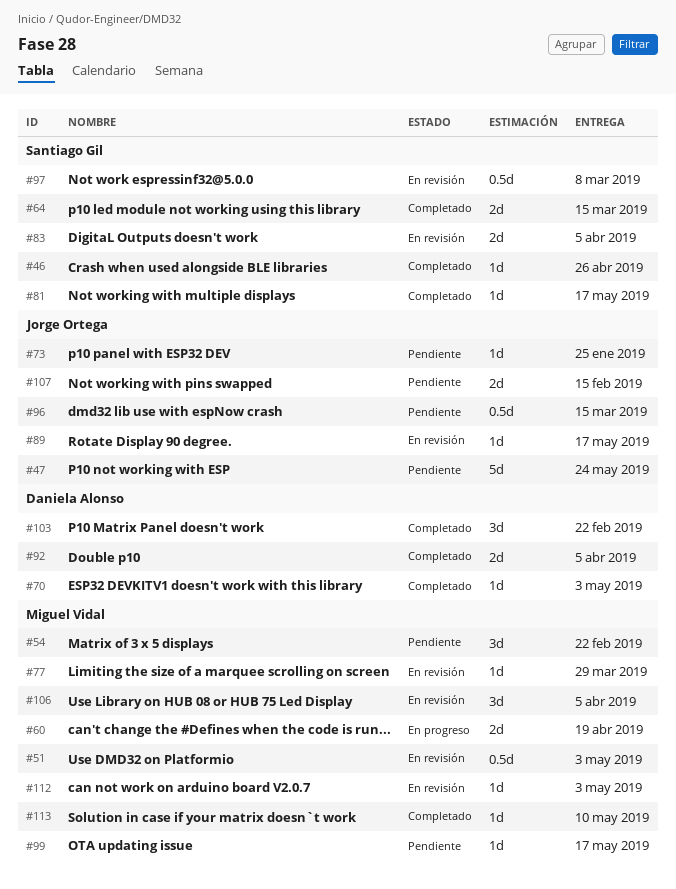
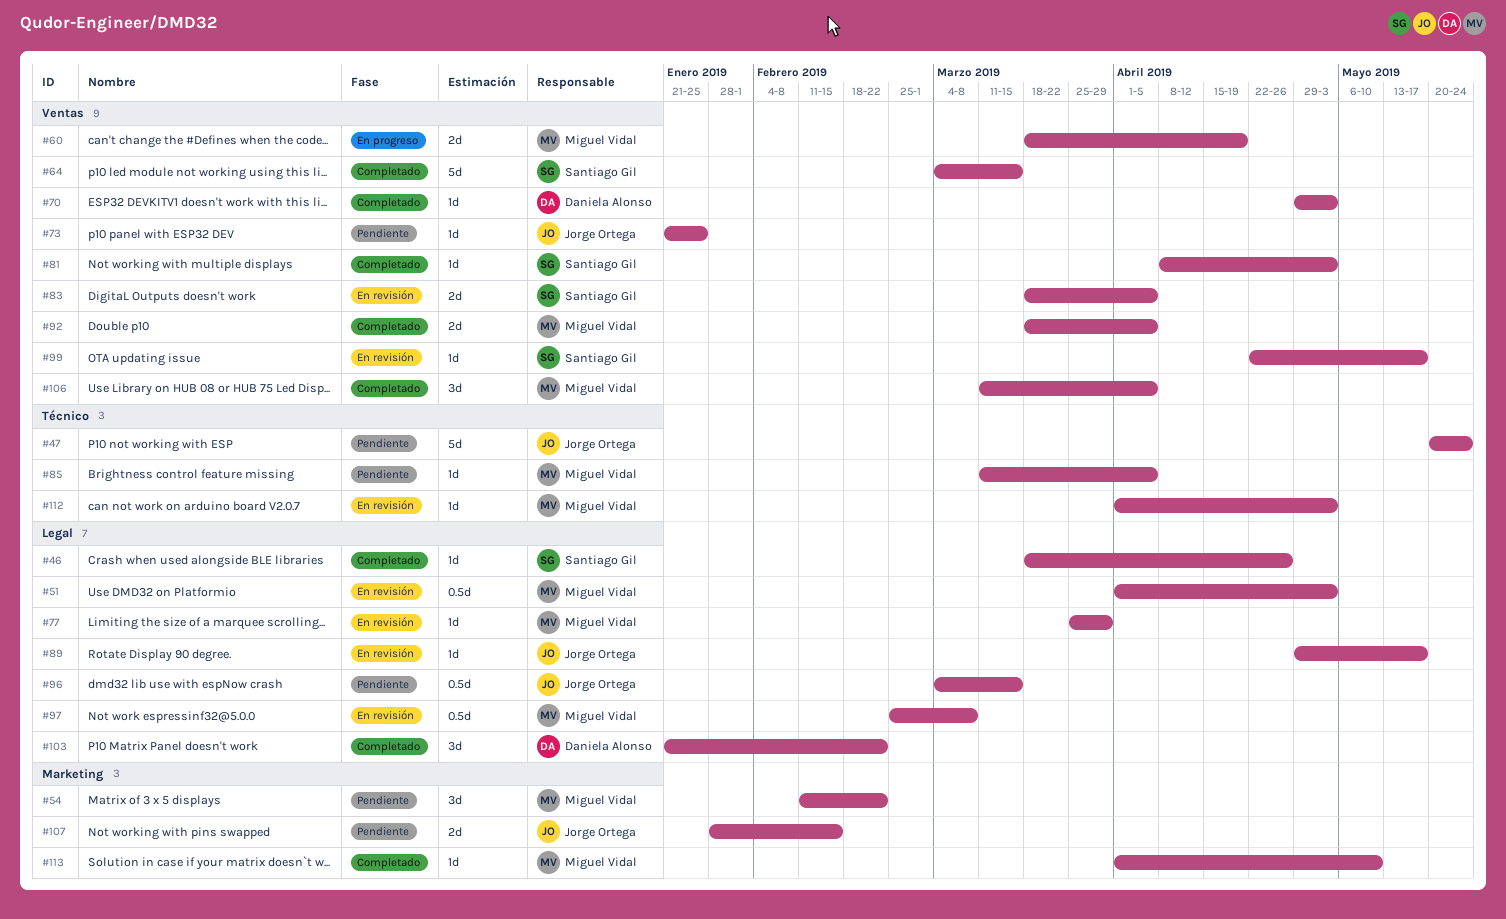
#64, estimate: 2d -> 5d
#81, due: May 17 -> May 3
#85: none -> present
#92, owner: Daniela Alonso -> Miguel Vidal
#97, owner: Santiago Gil -> Miguel Vidal
#99, status: Pendiente -> En revisión
#99, owner: Miguel Vidal -> Santiago Gil
#106, status: En revisión -> Completado

